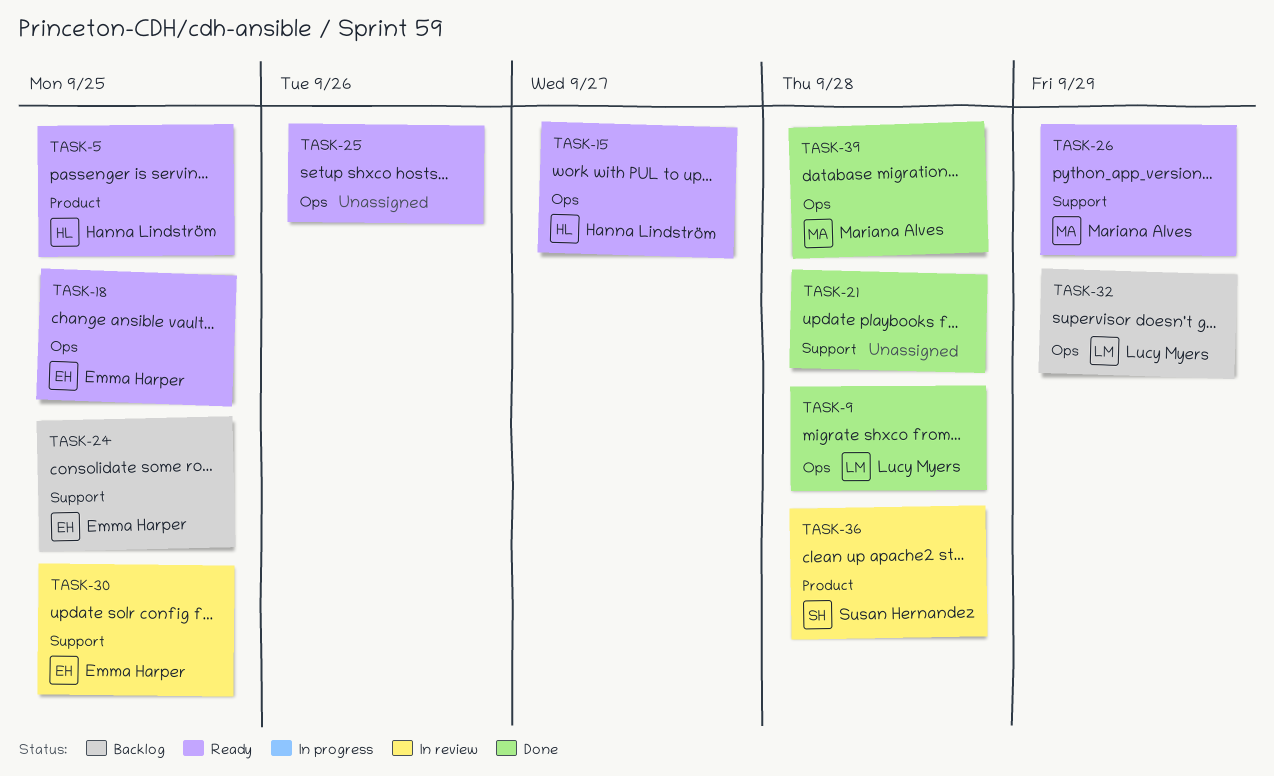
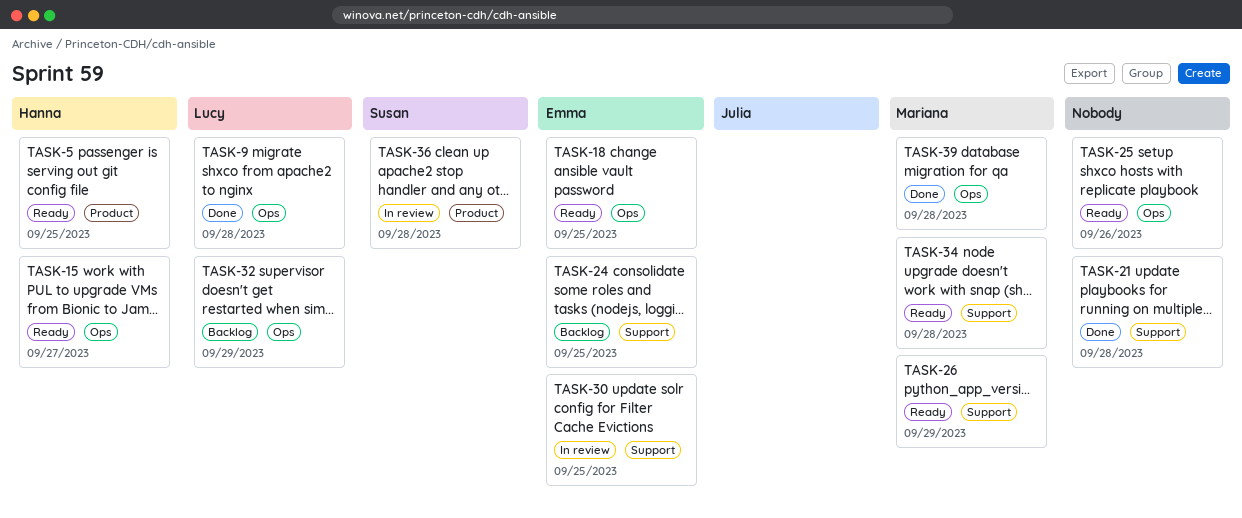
TASK-34: none -> present

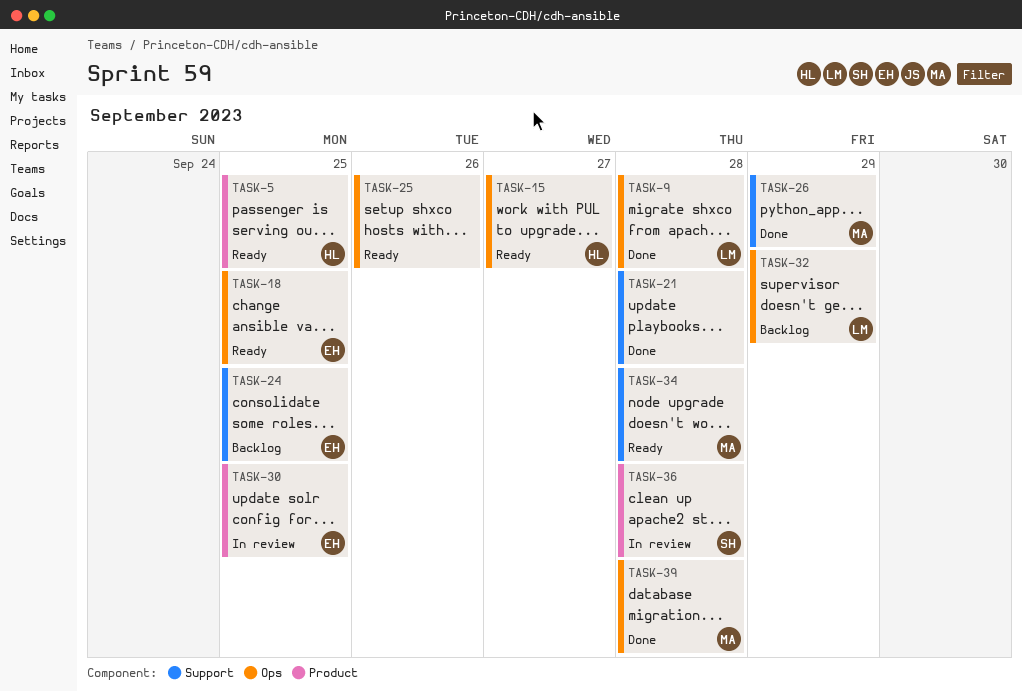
TASK-26, status: Ready -> Done
TASK-30, label: Support -> Product

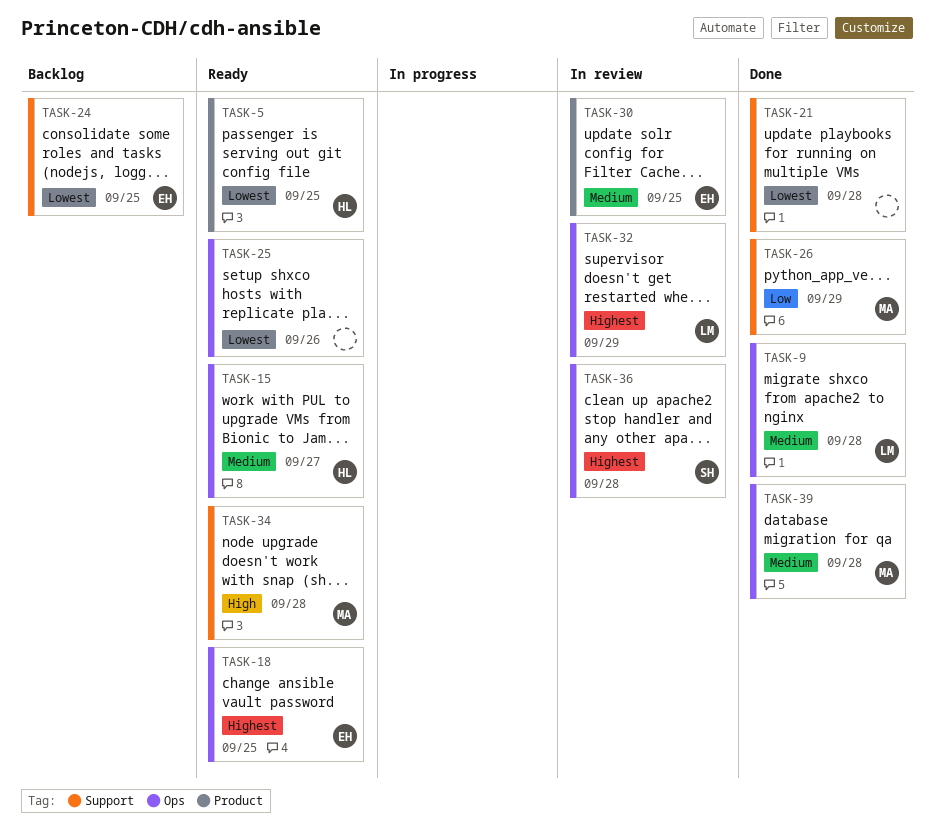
TASK-32, status: Backlog -> In review
TASK-36, label: Product -> Ops

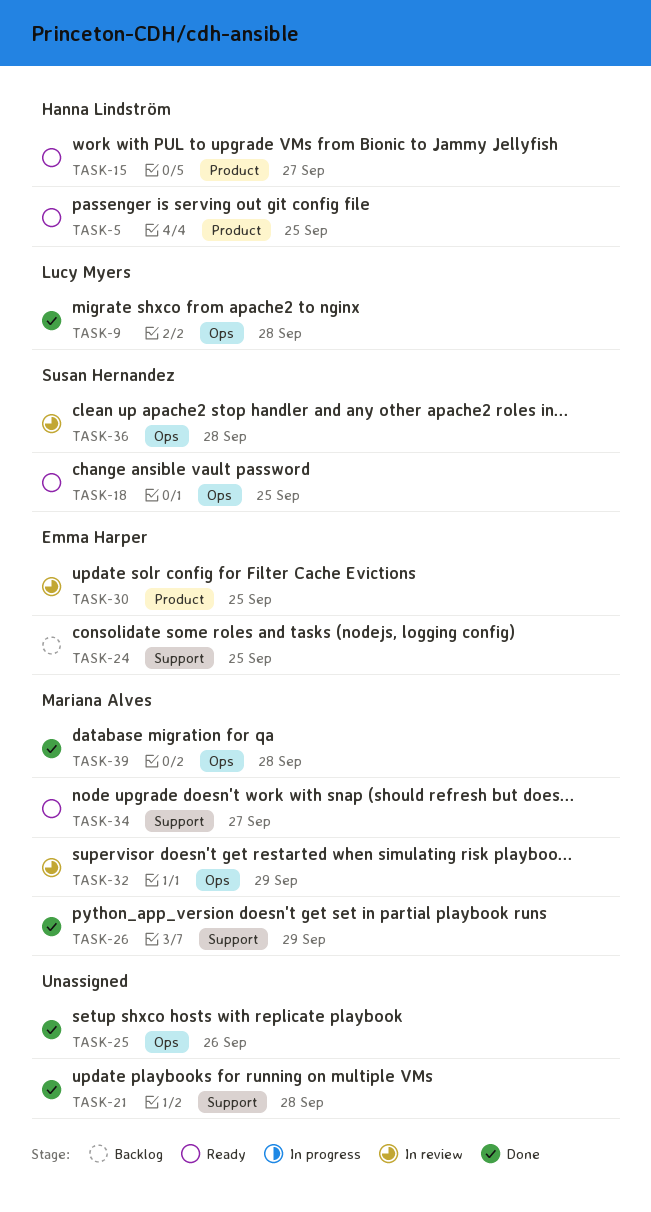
TASK-15, label: Ops -> Product
TASK-18, owner: Emma Harper -> Susan Hernandez
TASK-25, status: Ready -> Done
TASK-32, owner: Lucy Myers -> Mariana Alves
TASK-34, due: Sep 28 -> Sep 27

